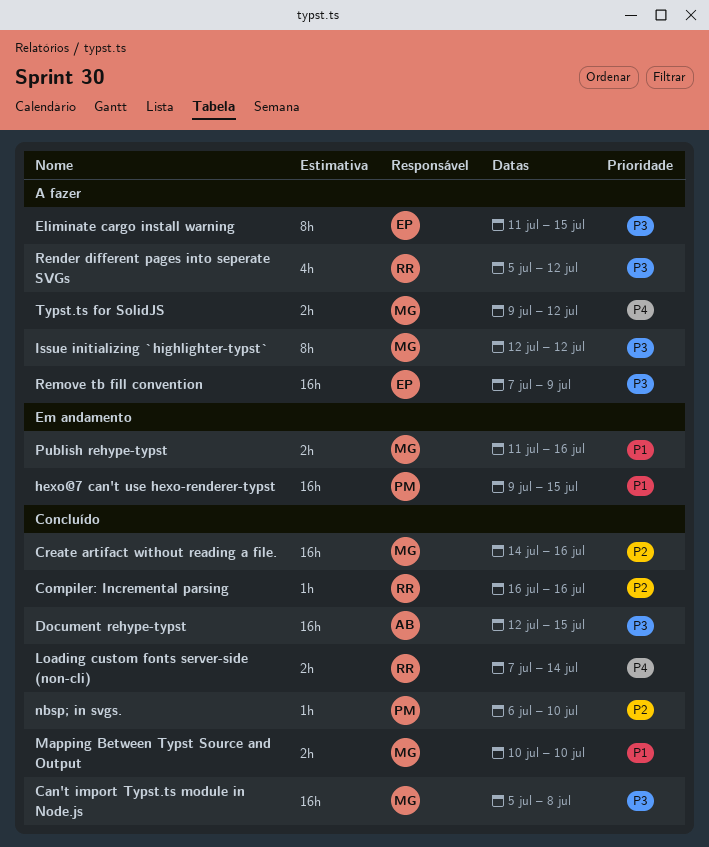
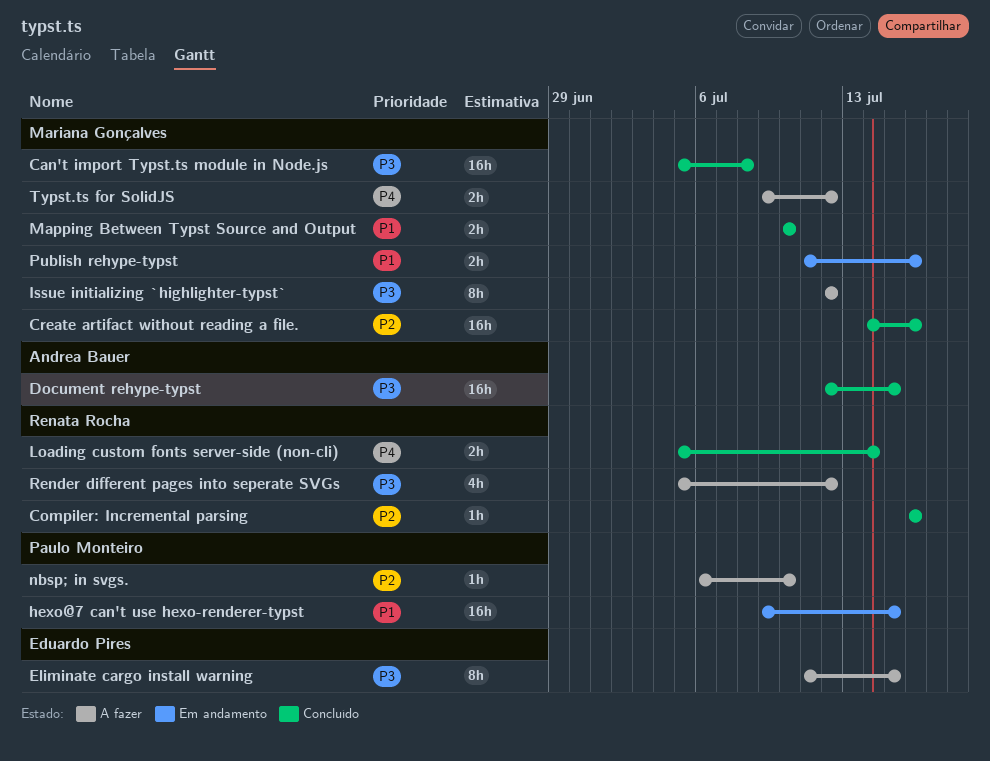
Loading custom fonts server-side (non-cli), start: Jul 7 -> Jul 5
nbsp; in svgs., status: Concluído -> A fazer
Remove tb fill convention: present -> none

